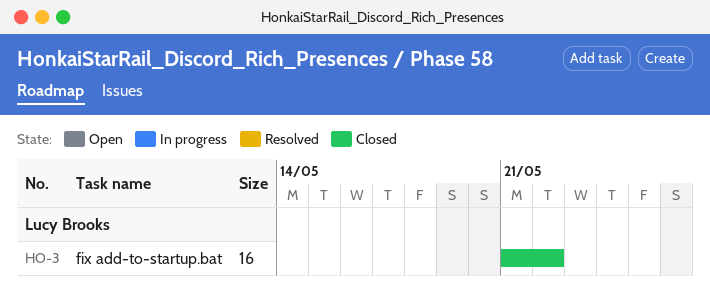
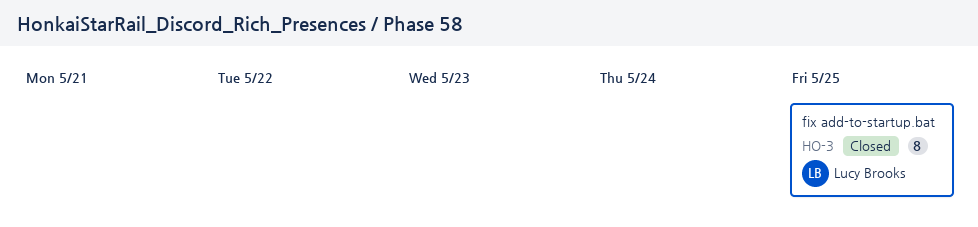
HO-3, estimate: 16 -> 8
HO-3, due: May 22 -> May 25

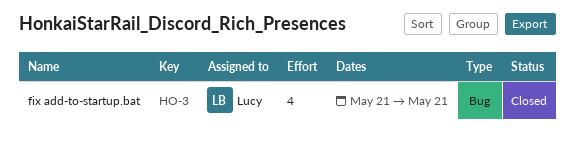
HO-3, estimate: 8 -> 4
HO-3, due: May 25 -> May 21

